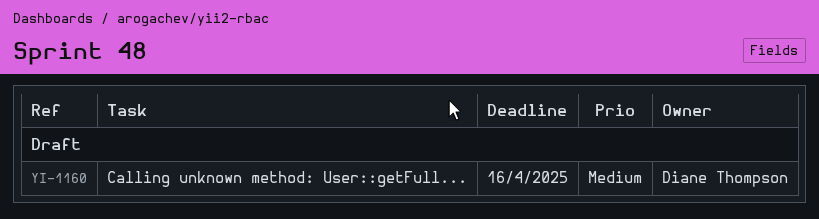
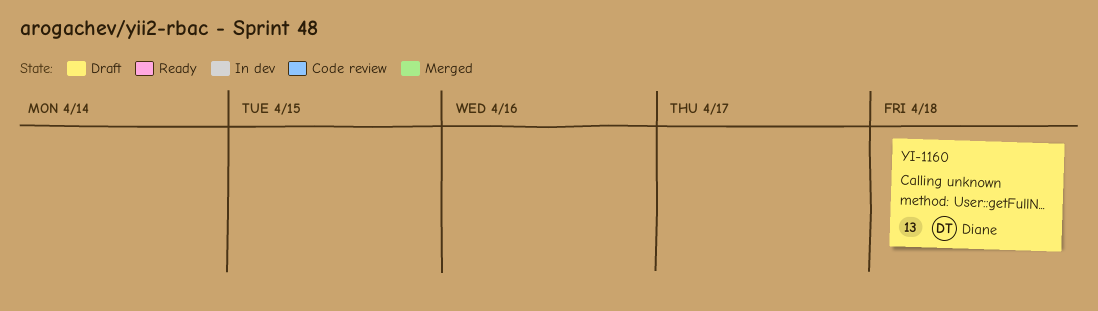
YI-1160, due: Apr 16 -> Apr 18

